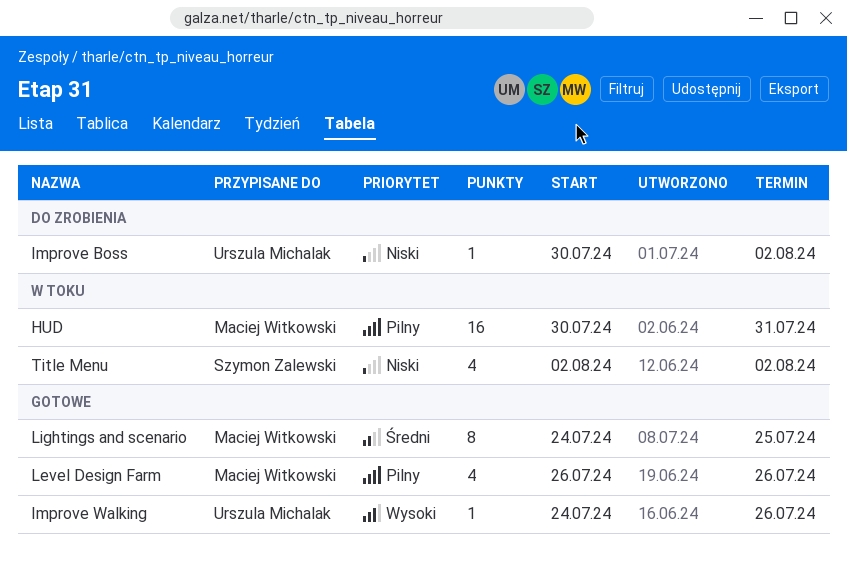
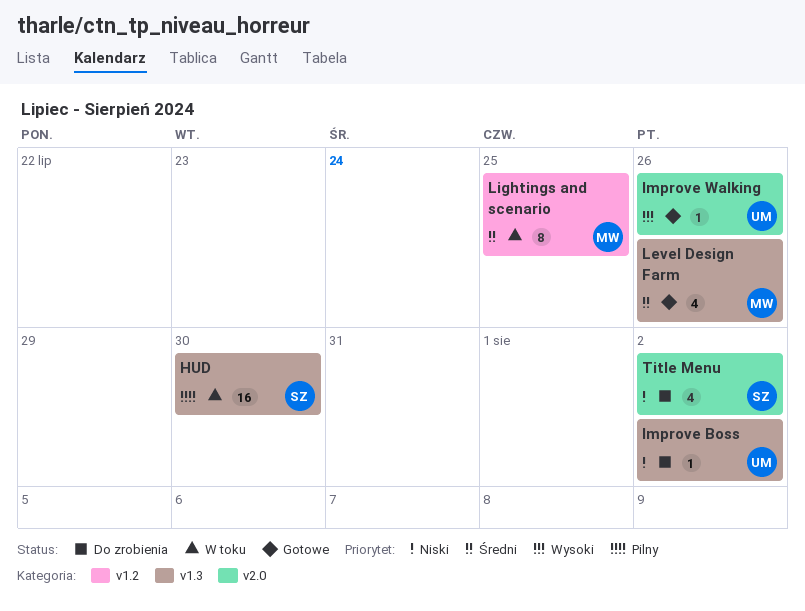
HUD, owner: Maciej Witkowski -> Szymon Zalewski
HUD, due: Jul 31 -> Jul 30
Level Design Farm, priority: Pilny -> Średni
Lightings and scenario, status: Gotowe -> W toku
Title Menu, status: W toku -> Do zrobienia

